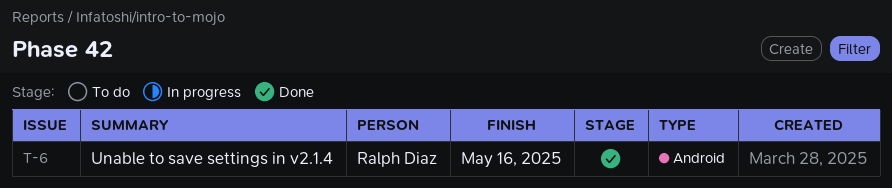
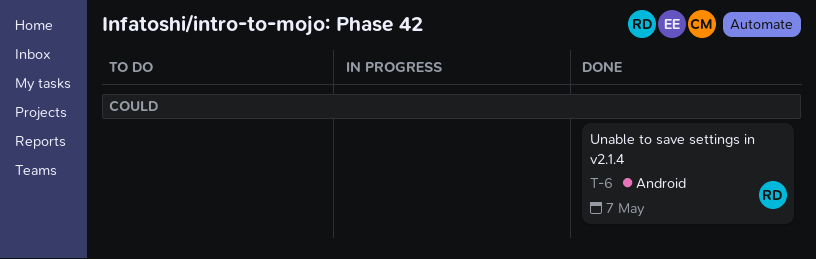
T-6, due: May 16 -> May 7

